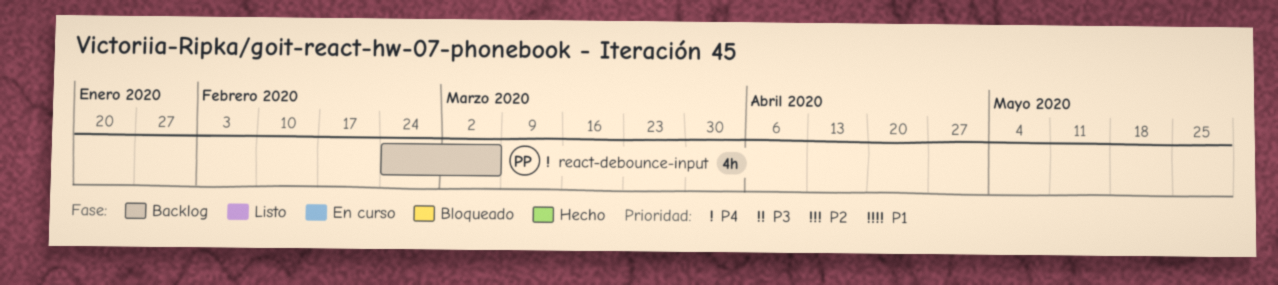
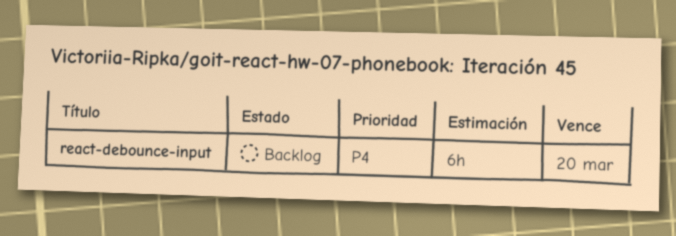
react-debounce-input, estimate: 4h -> 6h
react-debounce-input, due: Mar 6 -> Mar 20

